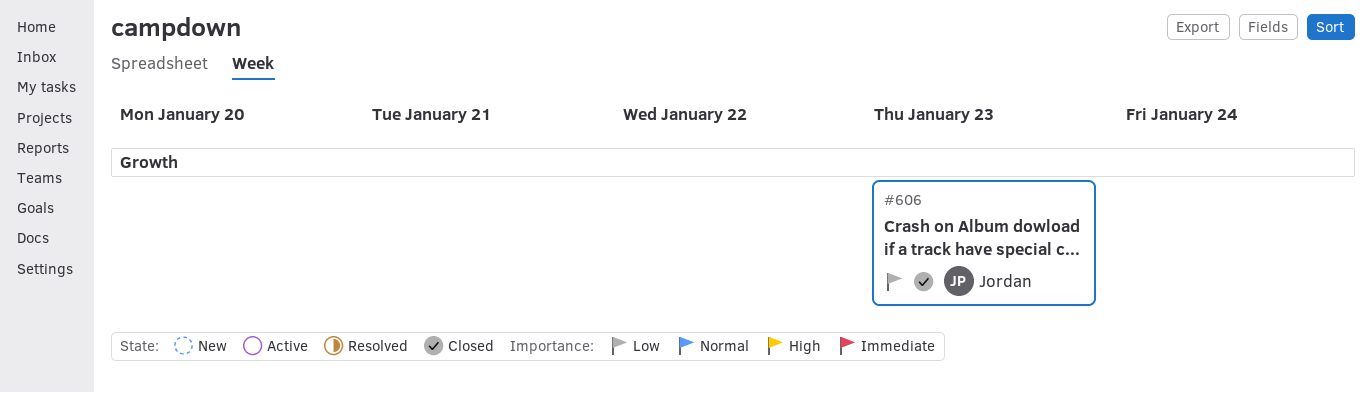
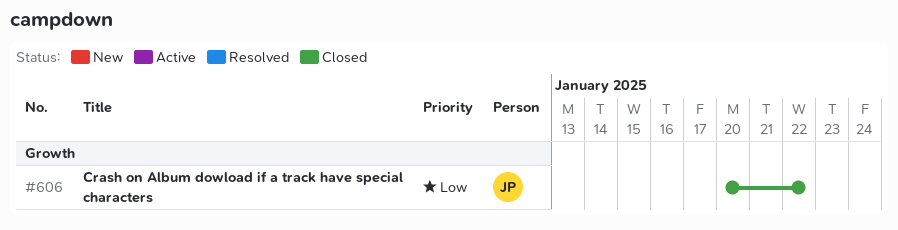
#606, due: Jan 23 -> Jan 22

